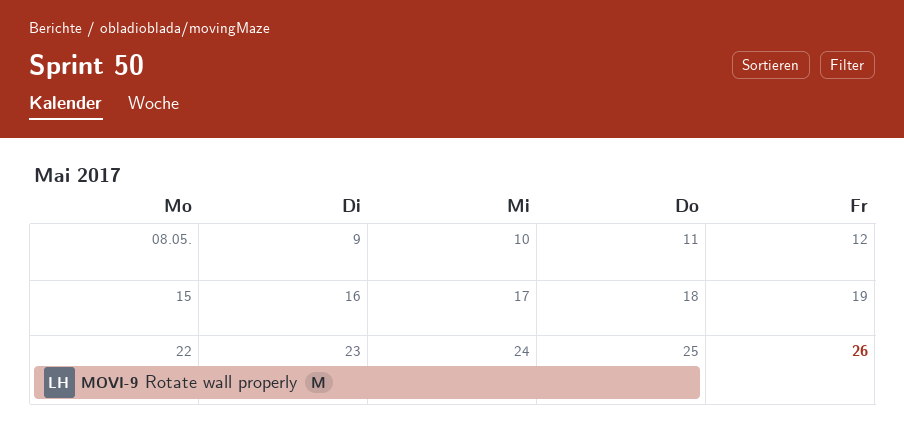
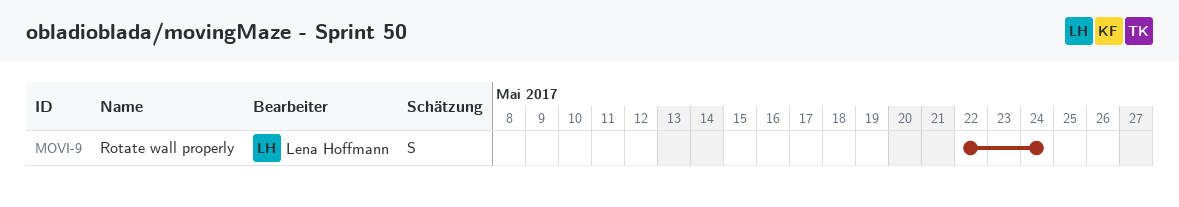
MOVI-9, estimate: M -> S
MOVI-9, due: May 25 -> May 24

